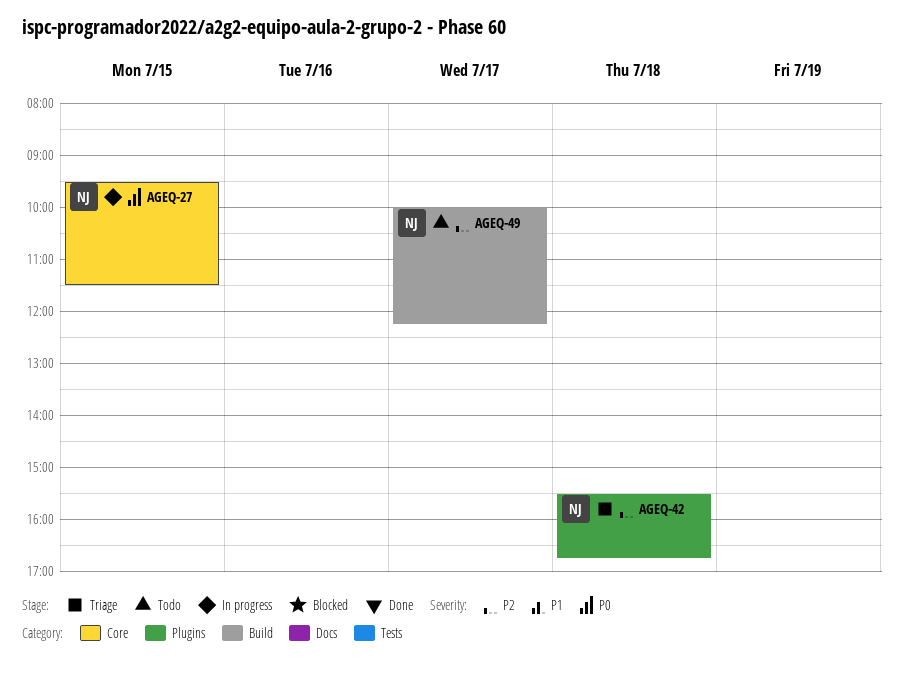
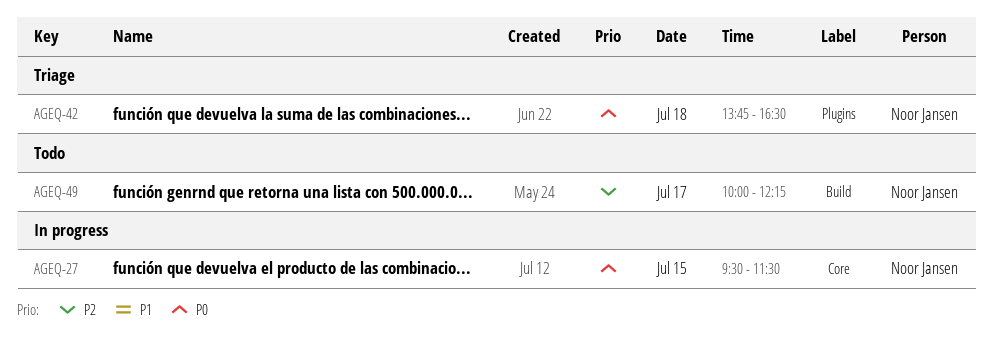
AGEQ-42, priority: P2 -> P0
AGEQ-42, begins: 15:30 -> 13:45
AGEQ-42, ends: 16:45 -> 16:30

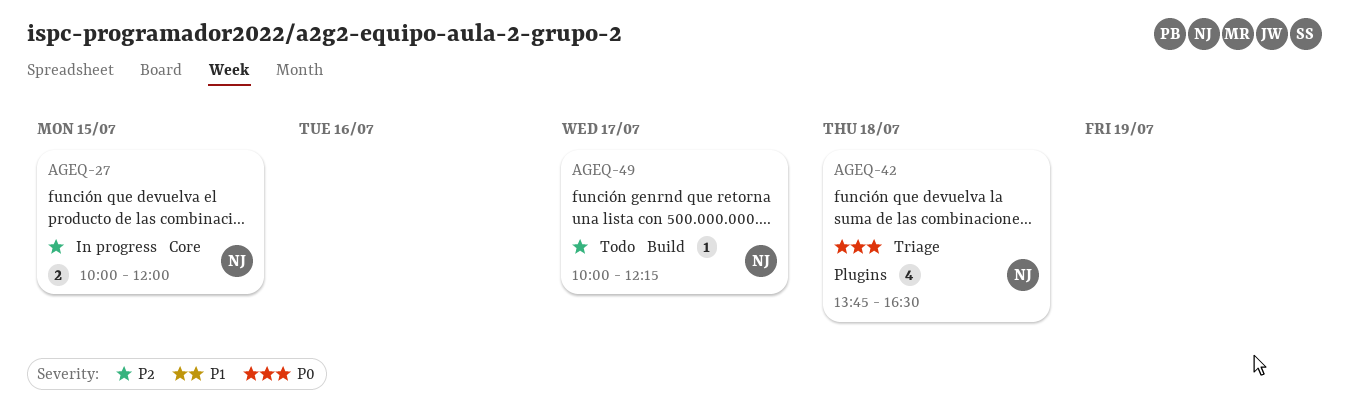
AGEQ-27, priority: P0 -> P2
AGEQ-27, begins: 09:30 -> 10:00
AGEQ-27, ends: 11:30 -> 12:00

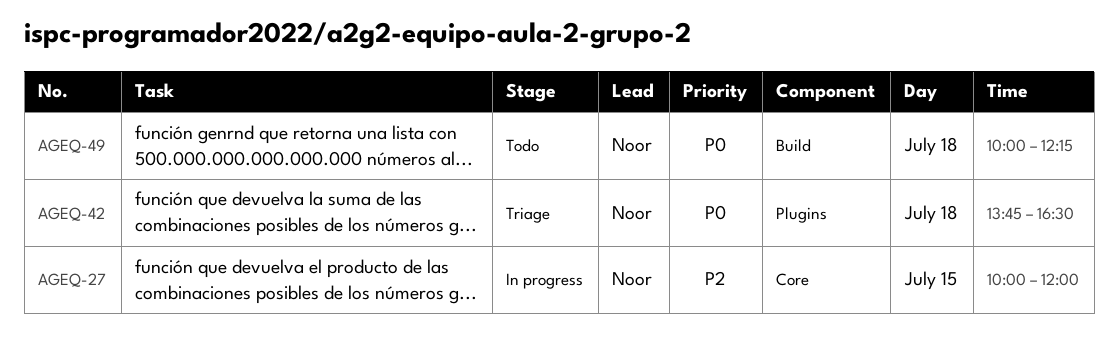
AGEQ-49, priority: P2 -> P0
AGEQ-49, day: Jul 17 -> Jul 18

